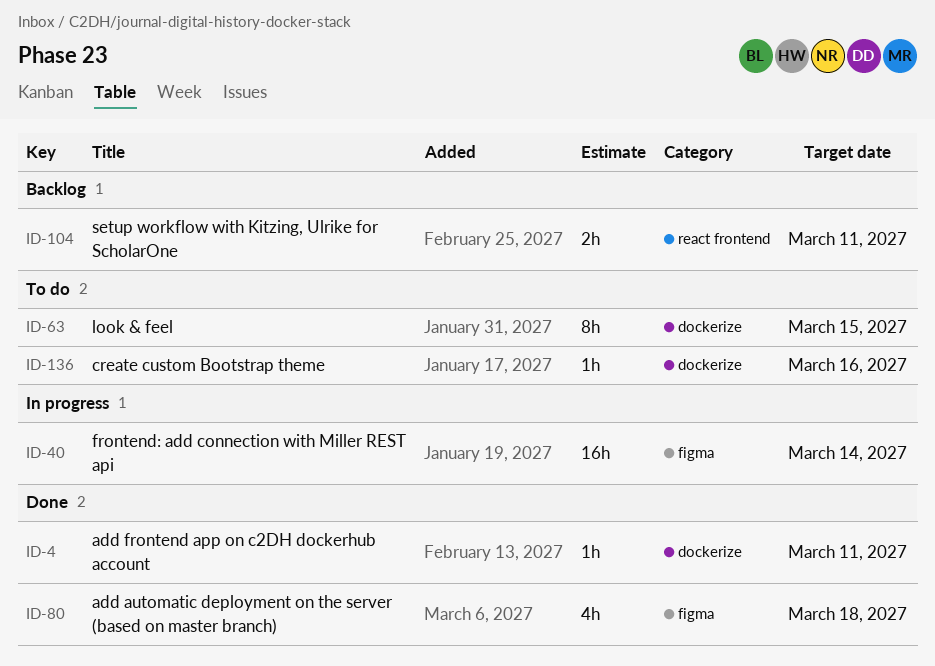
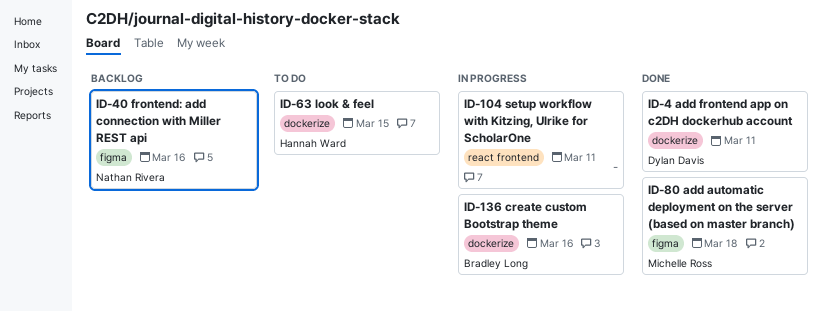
ID-40, status: In progress -> Backlog
ID-40, due: Mar 14 -> Mar 16
ID-104, status: Backlog -> In progress
ID-136, status: To do -> In progress

